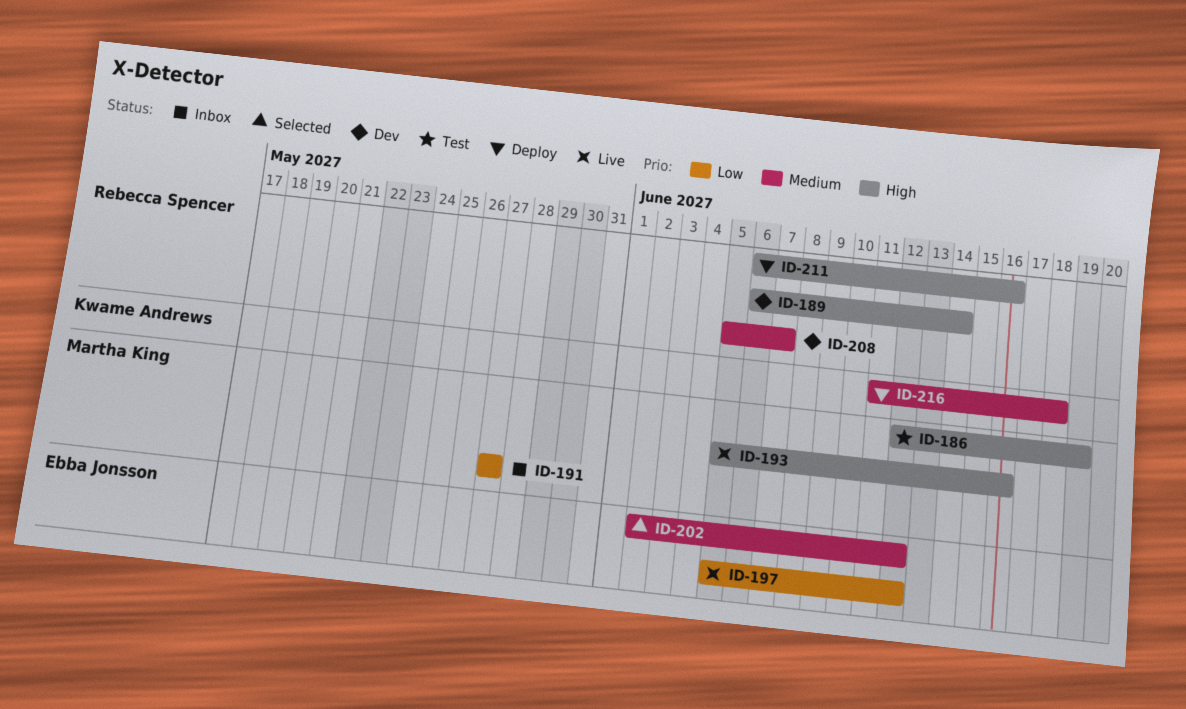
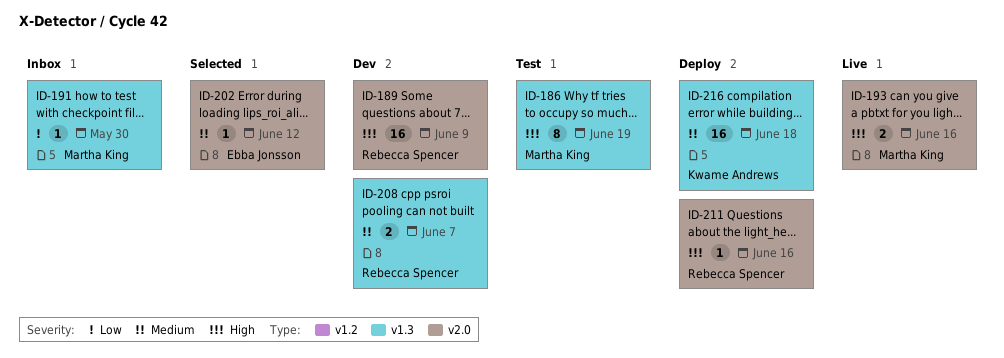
ID-189, due: Jun 14 -> Jun 9
ID-191, due: May 27 -> May 30
ID-197: present -> none

